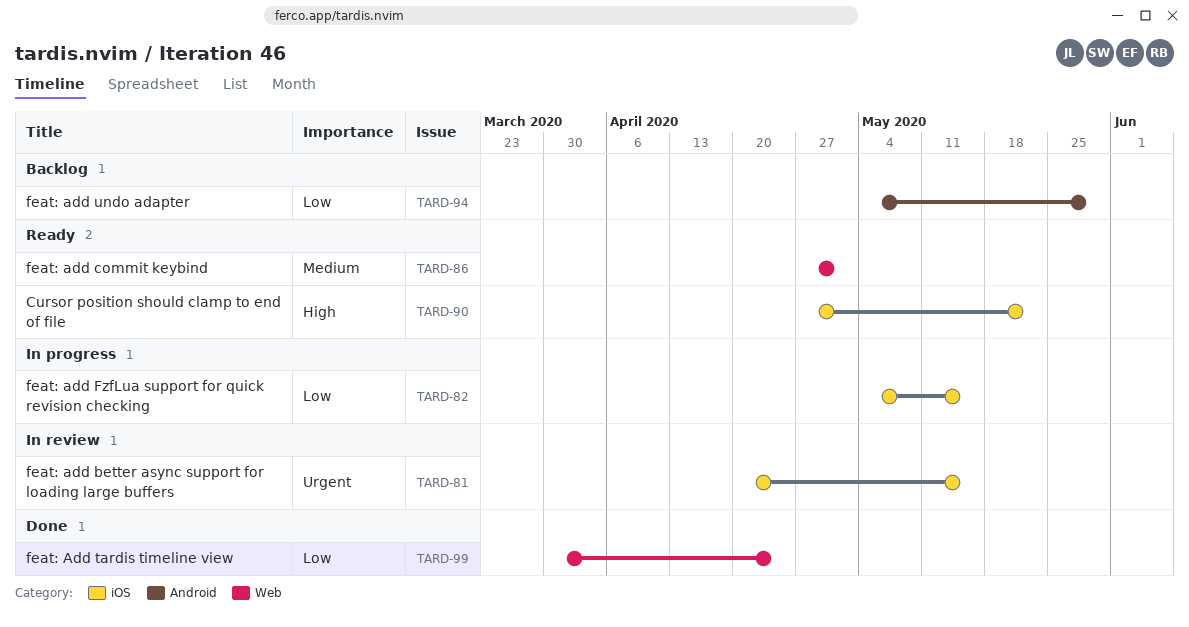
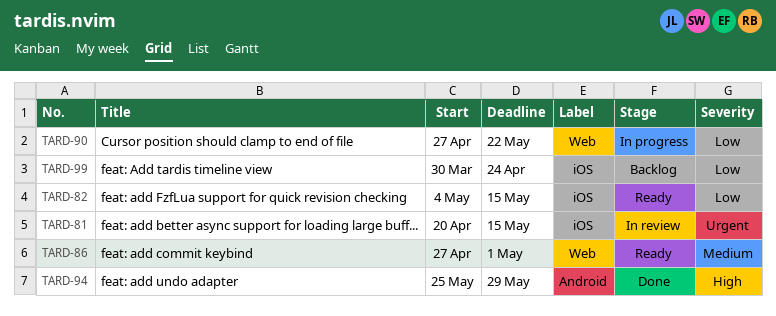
TARD-82, status: In progress -> Ready
TARD-90, status: Ready -> In progress
TARD-90, priority: High -> Low
TARD-90, label: iOS -> Web
TARD-94, status: Backlog -> Done
TARD-94, priority: Low -> High
TARD-94, start: May 4 -> May 25
TARD-99, status: Done -> Backlog
TARD-99, label: Web -> iOS

